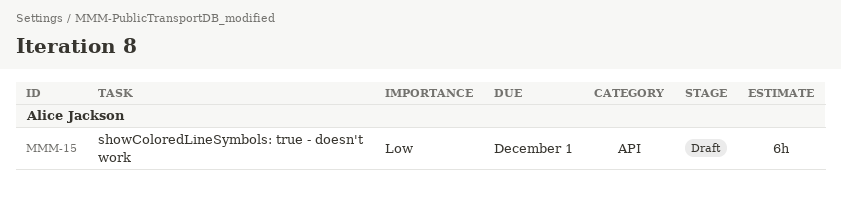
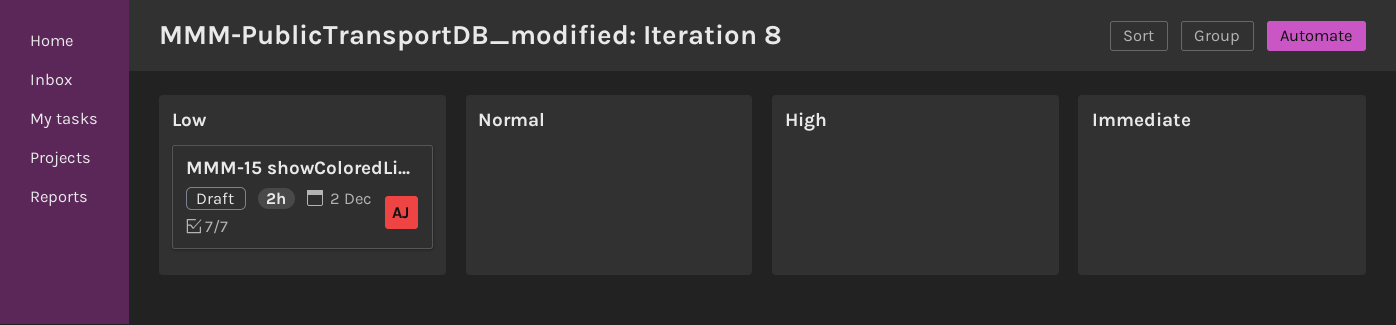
MMM-15, estimate: 6h -> 2h
MMM-15, due: Dec 1 -> Dec 2

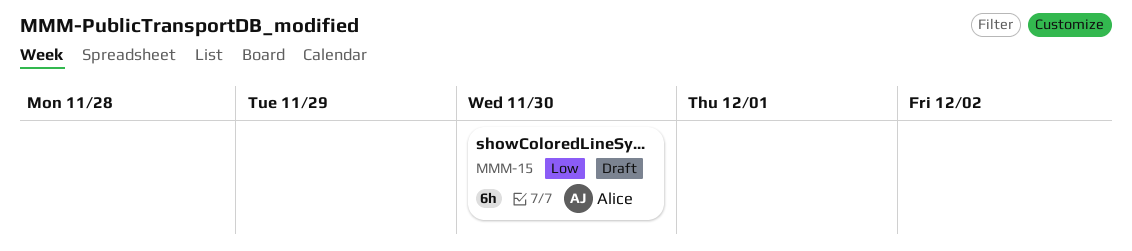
MMM-15, estimate: 2h -> 6h
MMM-15, due: Dec 2 -> Nov 30

